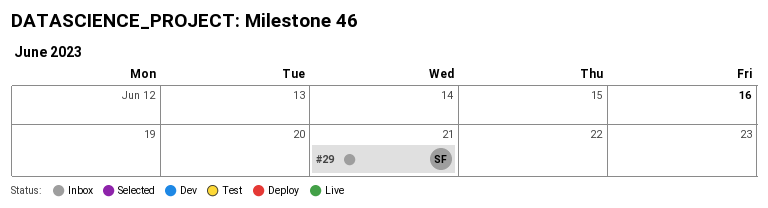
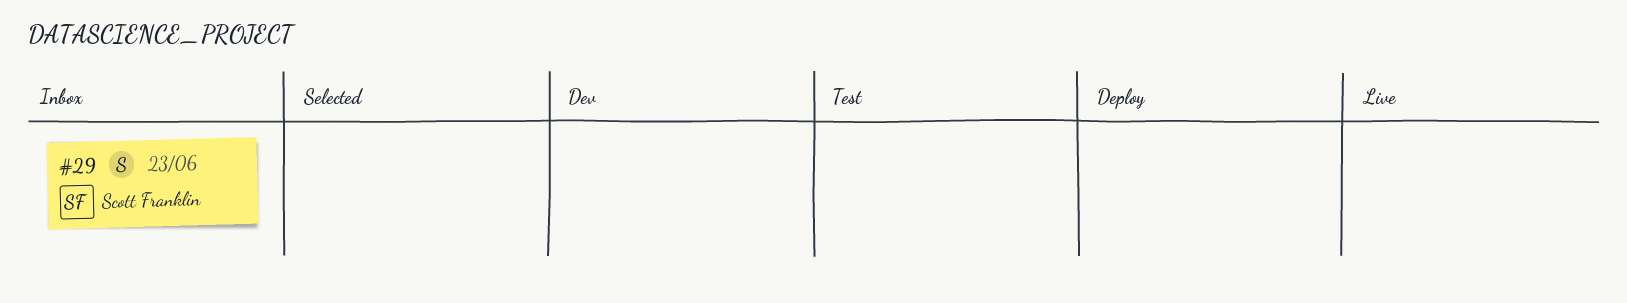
#29, due: Jun 21 -> Jun 23

